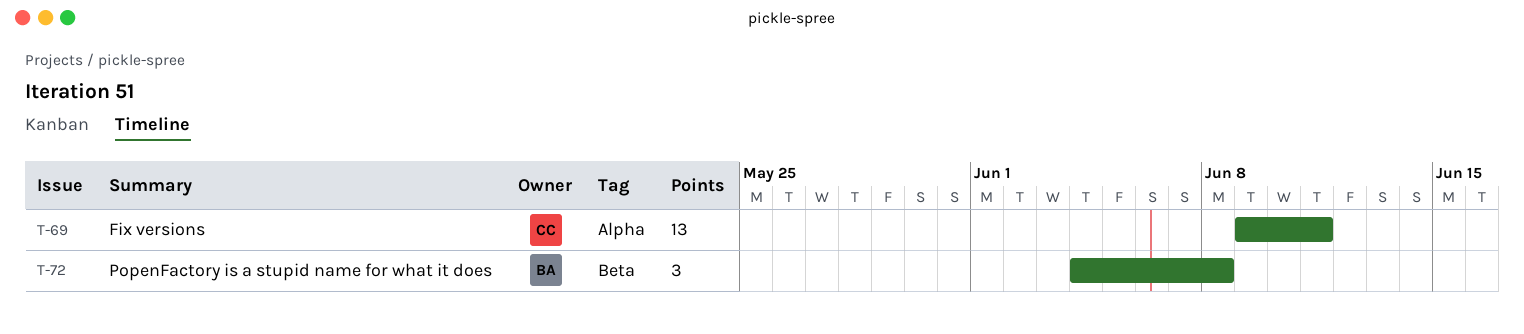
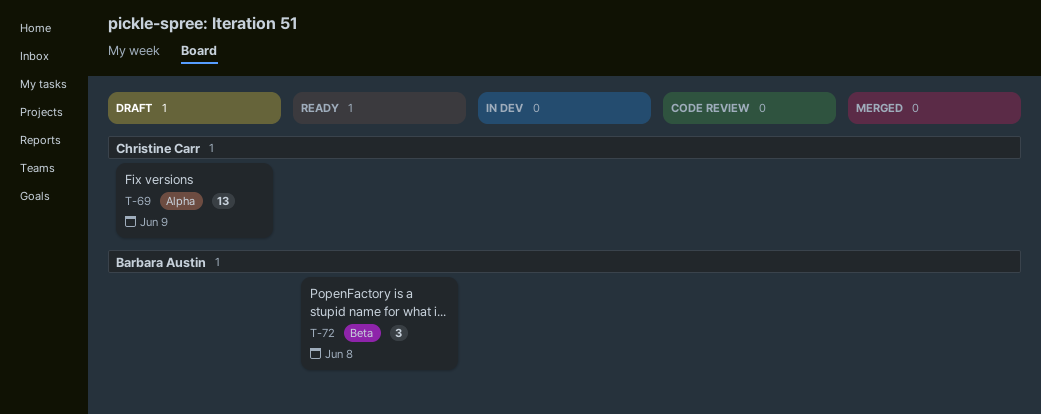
T-69, due: Jun 11 -> Jun 9

